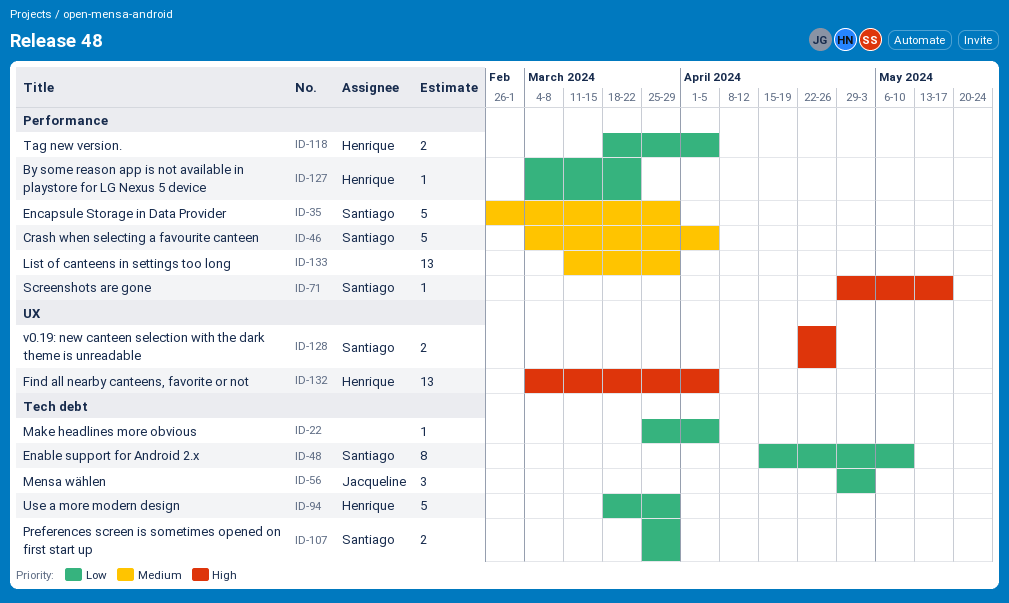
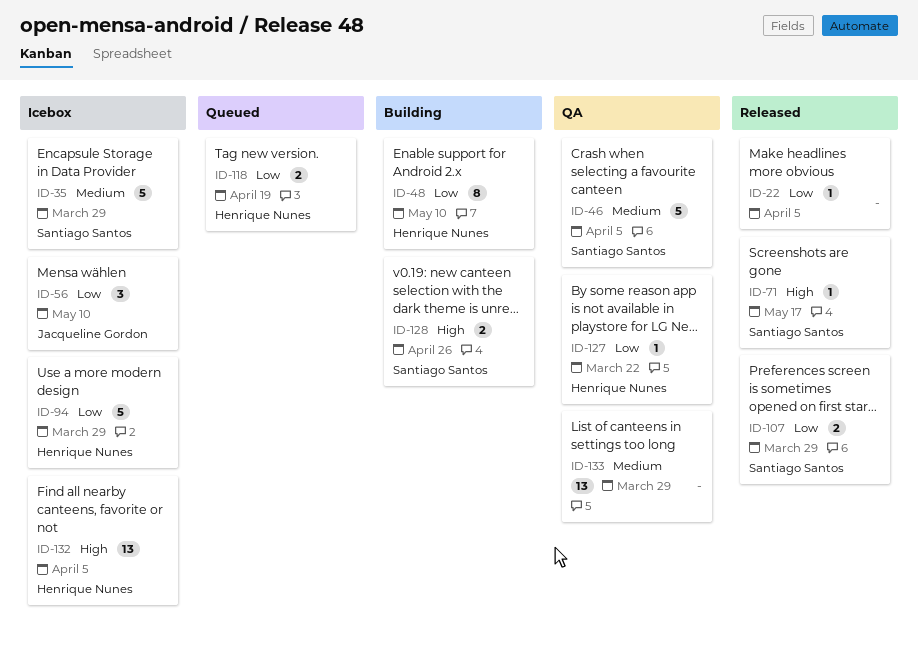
ID-48, owner: Santiago Santos -> Henrique Nunes
ID-56, due: May 3 -> May 10
ID-118, due: Apr 5 -> Apr 19

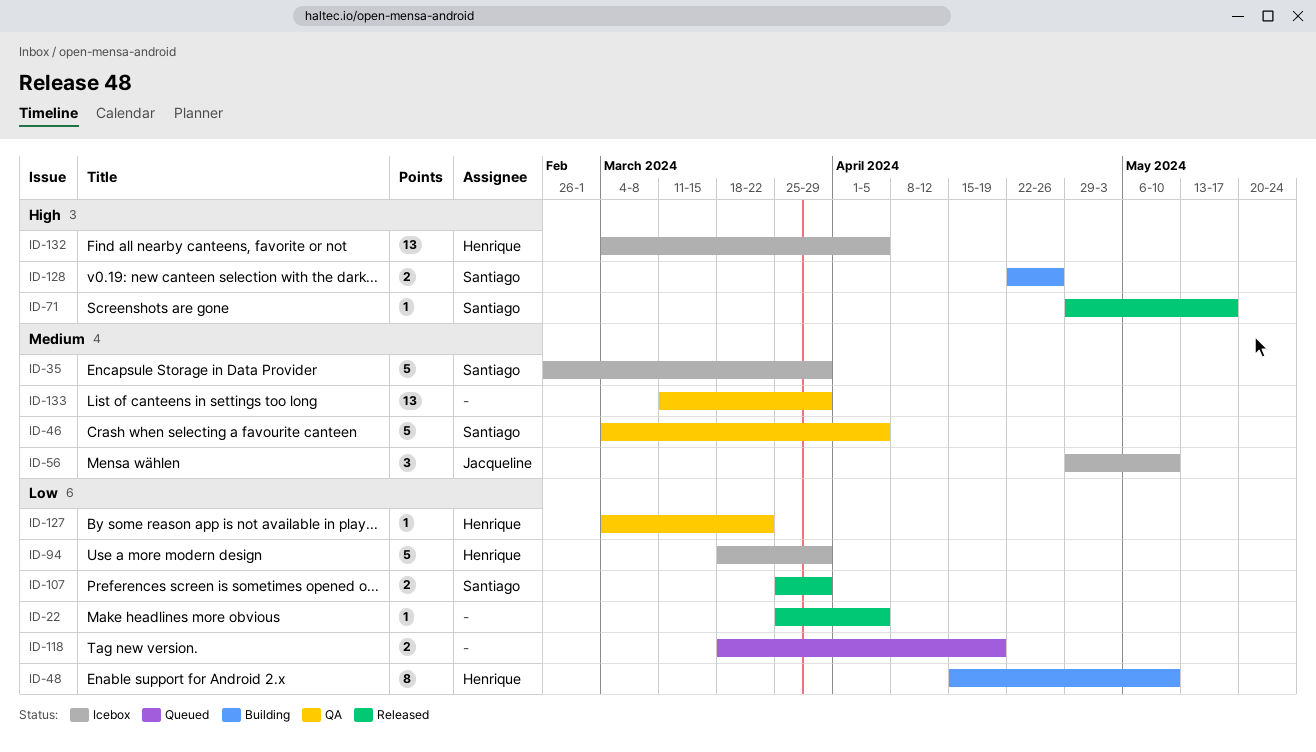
ID-56, priority: Low -> Medium
ID-118, owner: Henrique Nunes -> none

